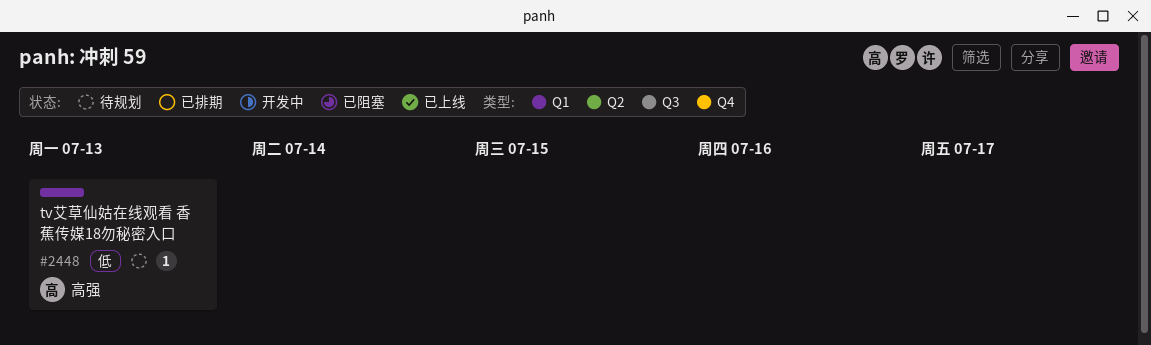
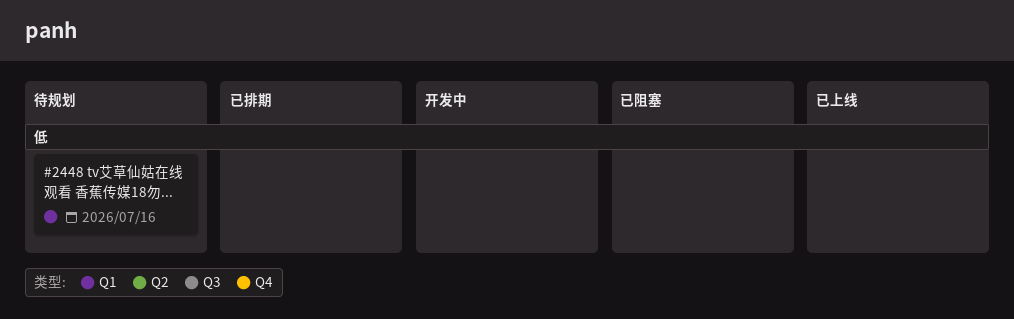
#2448, due: Jul 13 -> Jul 16

